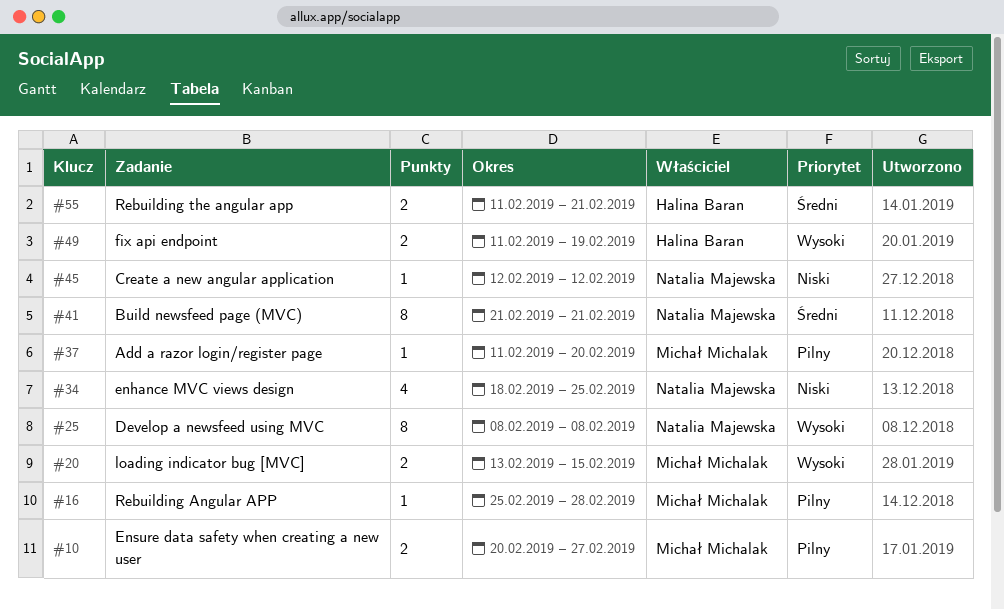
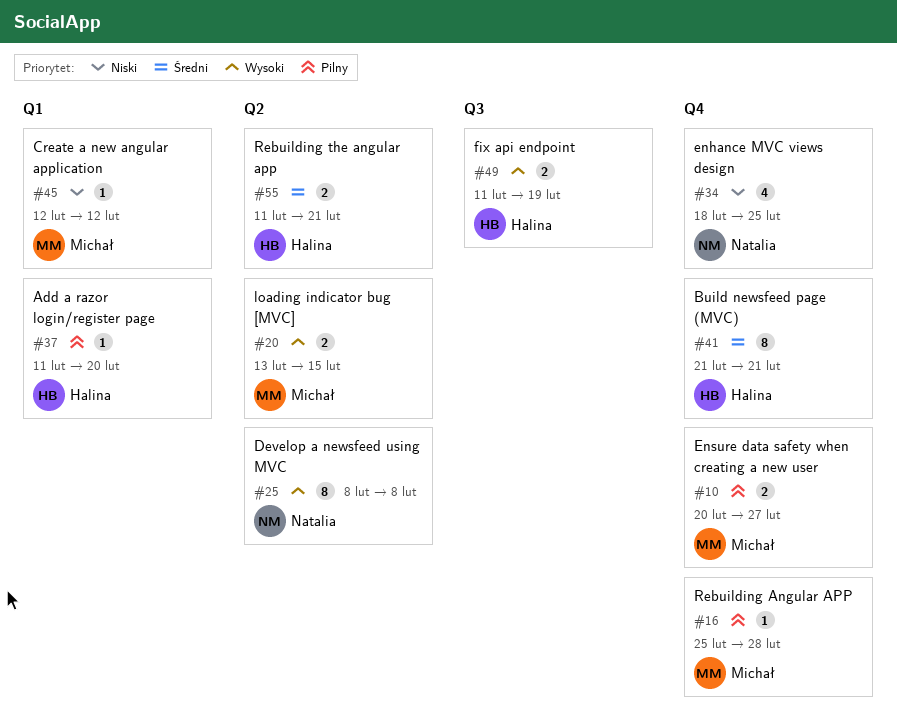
#37, owner: Michał Michalak -> Halina Baran
#41, owner: Natalia Majewska -> Halina Baran
#45, owner: Natalia Majewska -> Michał Michalak

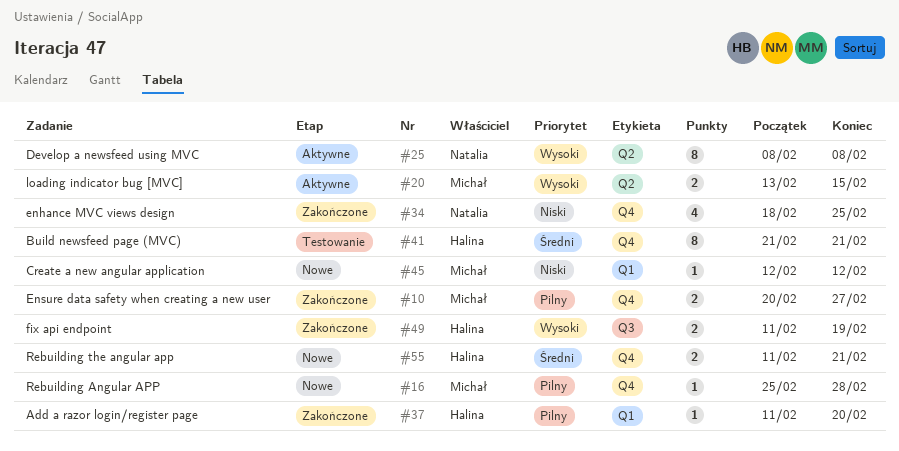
#55, label: Q2 -> Q4

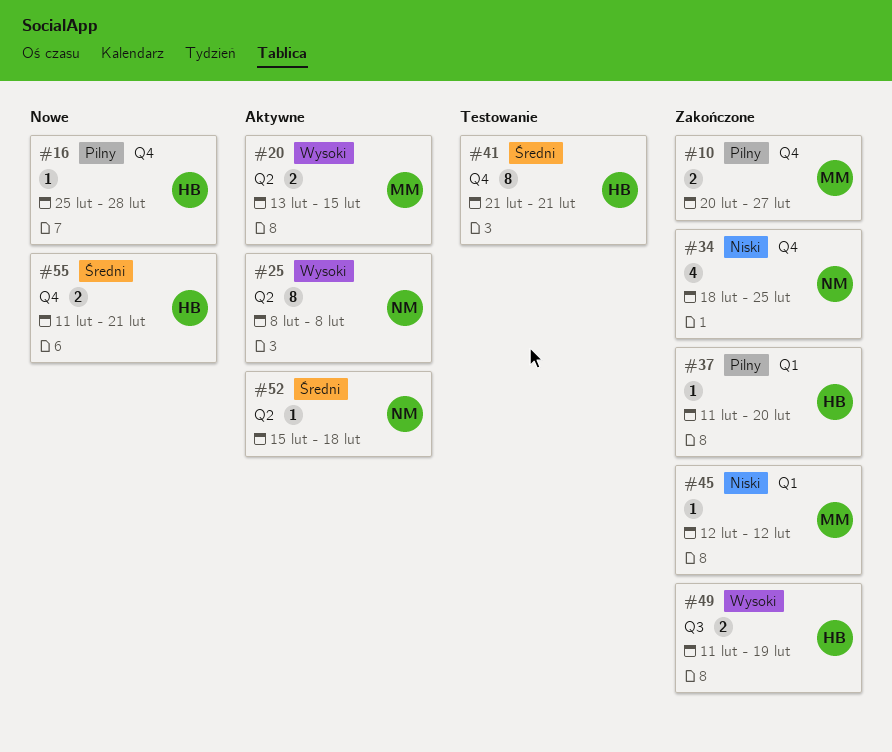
#16, owner: Michał -> Halina
#45, status: Nowe -> Zakończone
#52: none -> present

